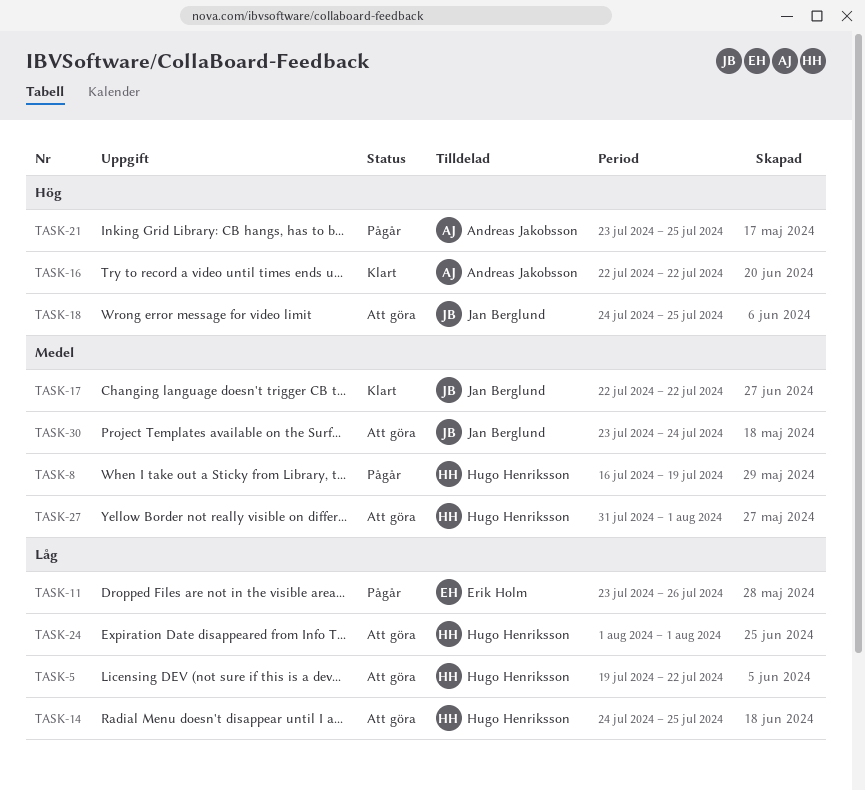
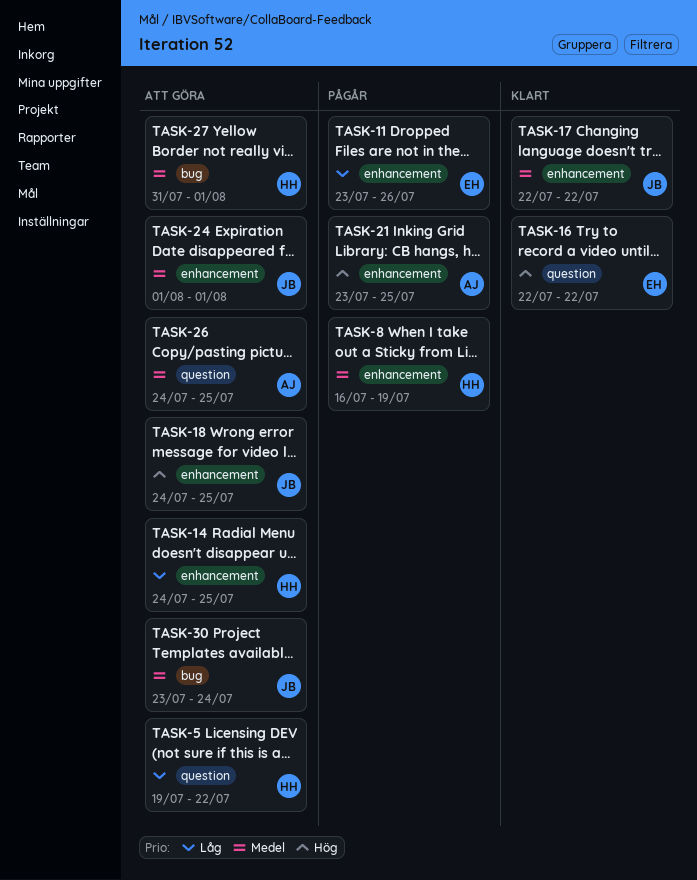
TASK-16, owner: Andreas Jakobsson -> Erik Holm
TASK-24, owner: Hugo Henriksson -> Jan Berglund
TASK-24, priority: Låg -> Medel
TASK-26: none -> present

